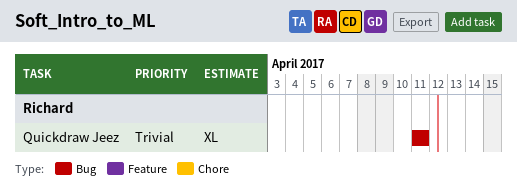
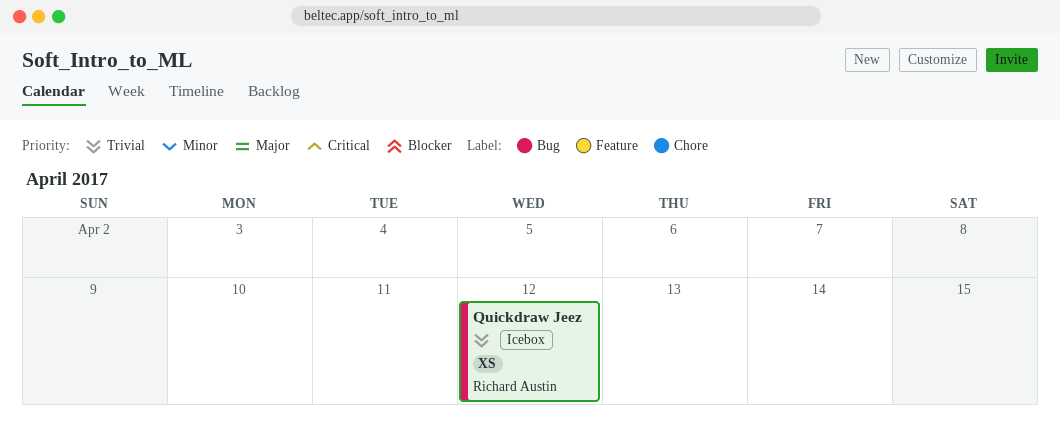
Quickdraw Jeez, estimate: XL -> XS
Quickdraw Jeez, due: Apr 11 -> Apr 12

